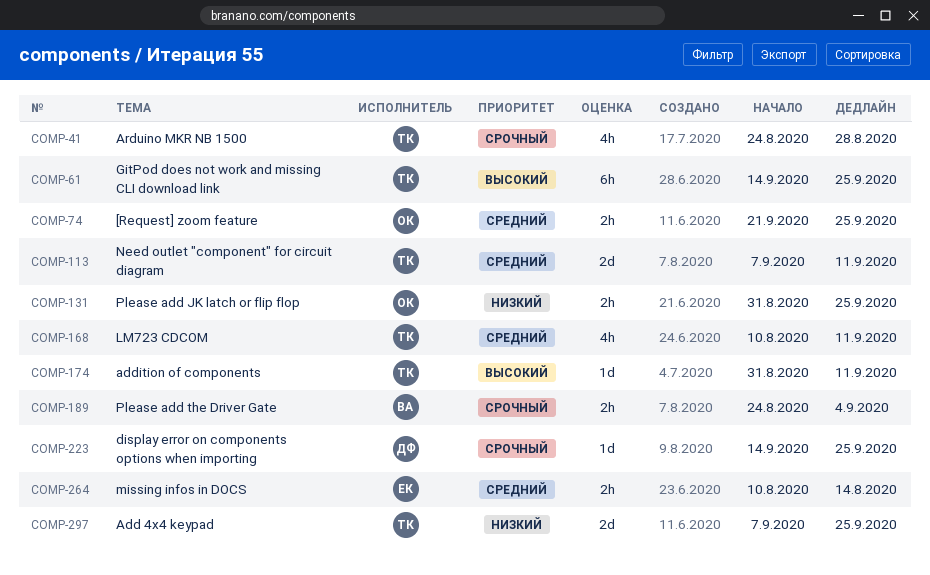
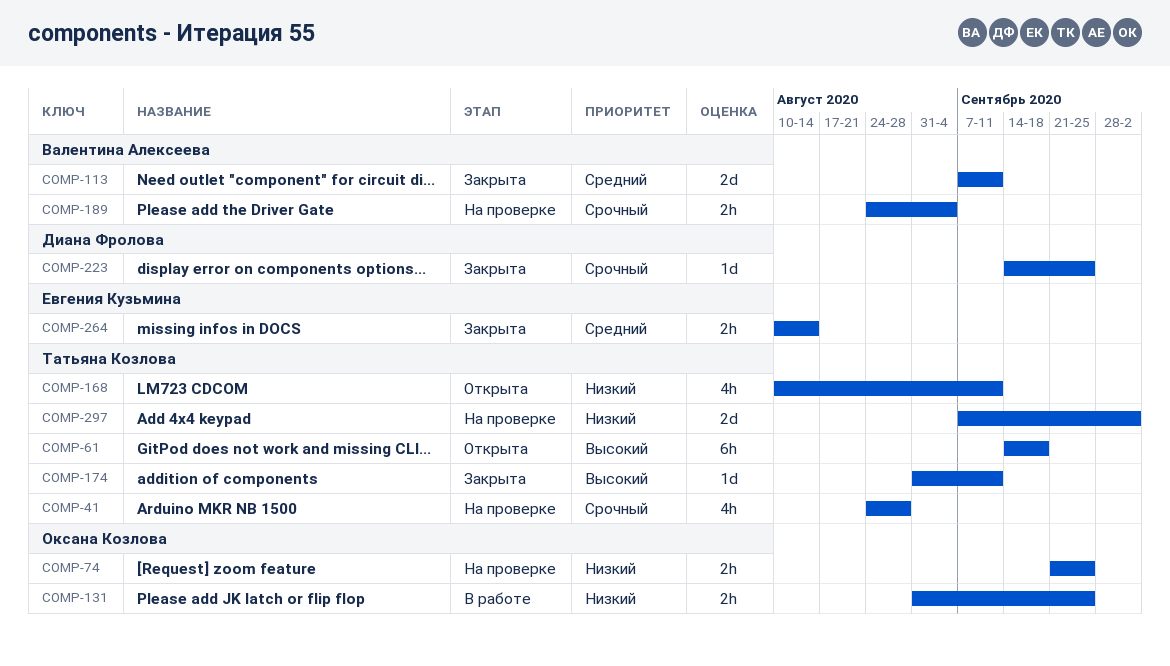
COMP-61, due: Sep 25 -> Sep 18
COMP-74, priority: Средний -> Низкий
COMP-113, owner: Татьяна Козлова -> Валентина Алексеева
COMP-168, priority: Средний -> Низкий
COMP-297, due: Sep 25 -> Oct 2

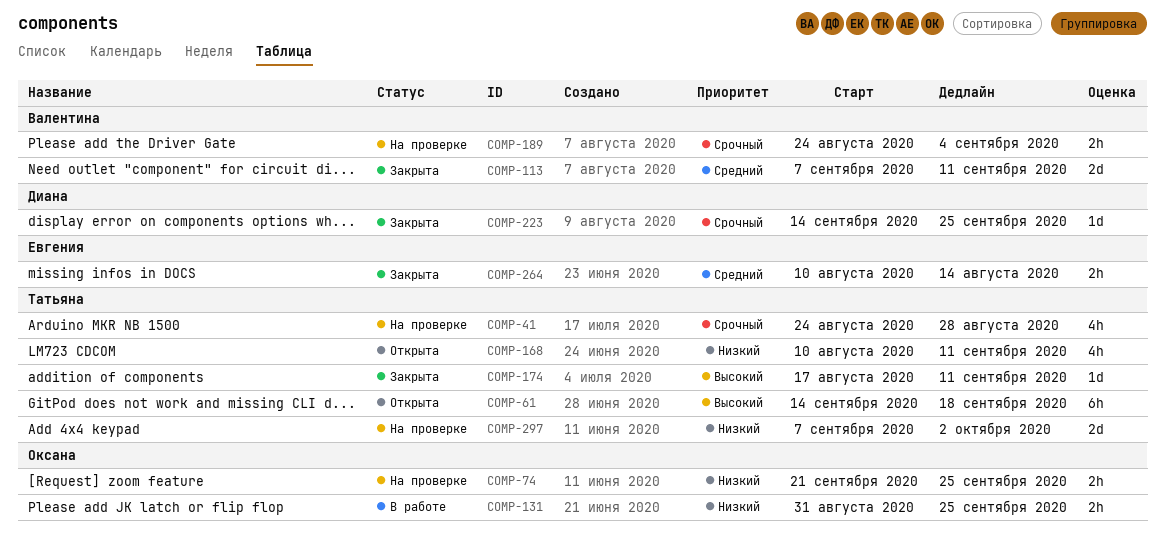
COMP-174, start: Aug 31 -> Aug 17

